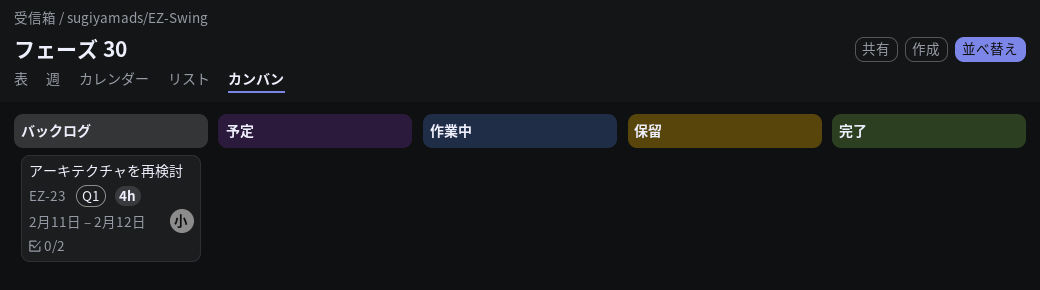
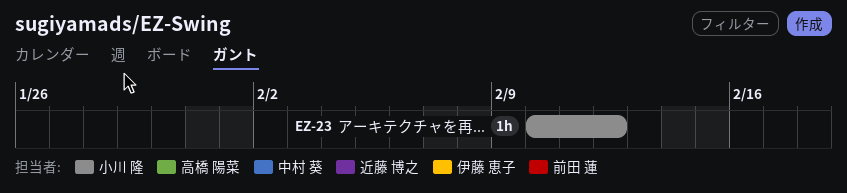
EZ-23, estimate: 4h -> 1h
EZ-23, start: Feb 11 -> Feb 10

